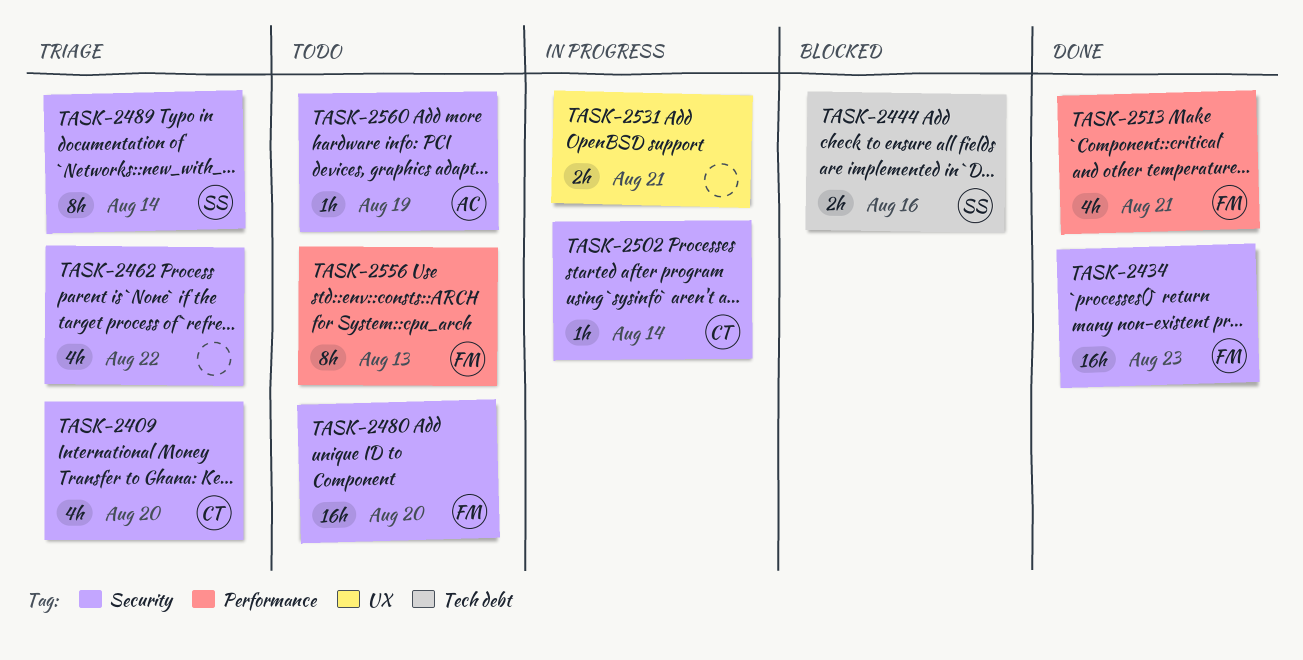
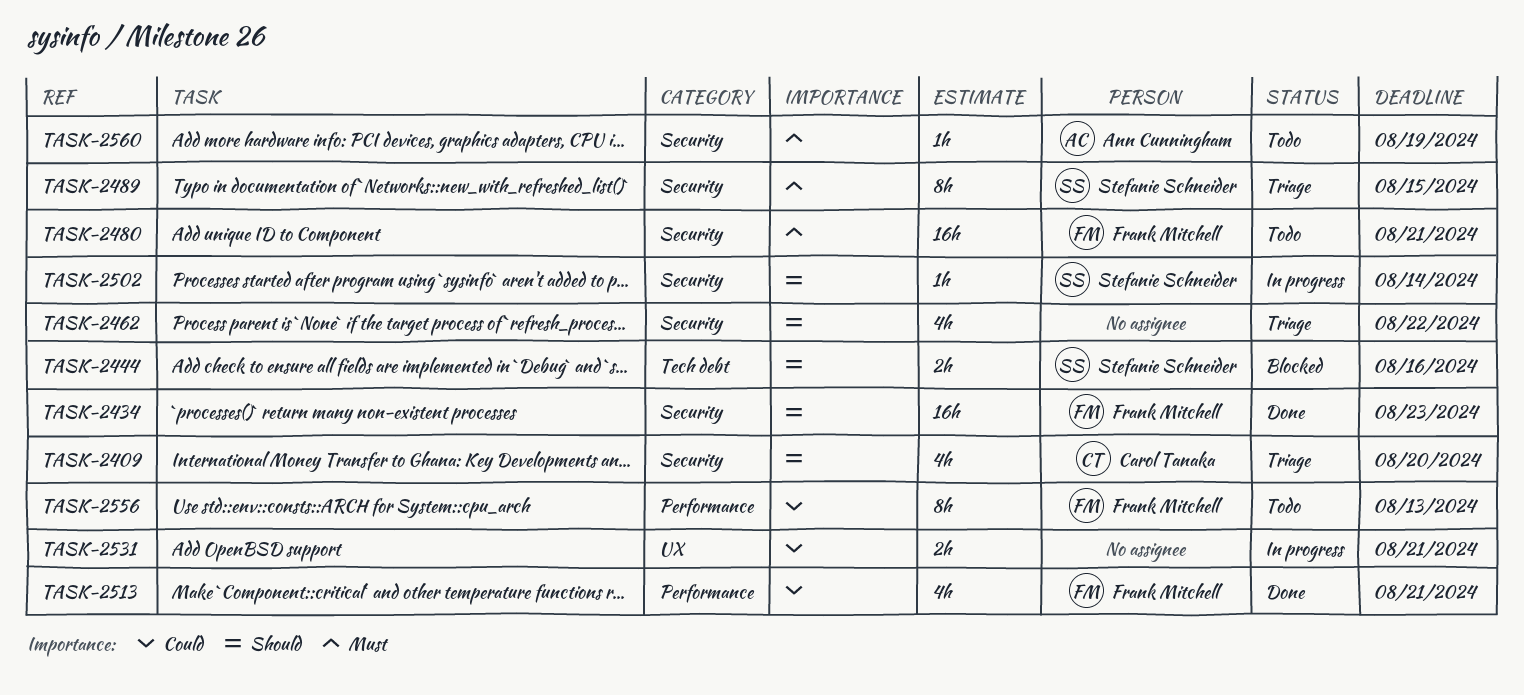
TASK-2480, due: Aug 20 -> Aug 21
TASK-2489, due: Aug 14 -> Aug 15
TASK-2502, owner: Carol Tanaka -> Stefanie Schneider

